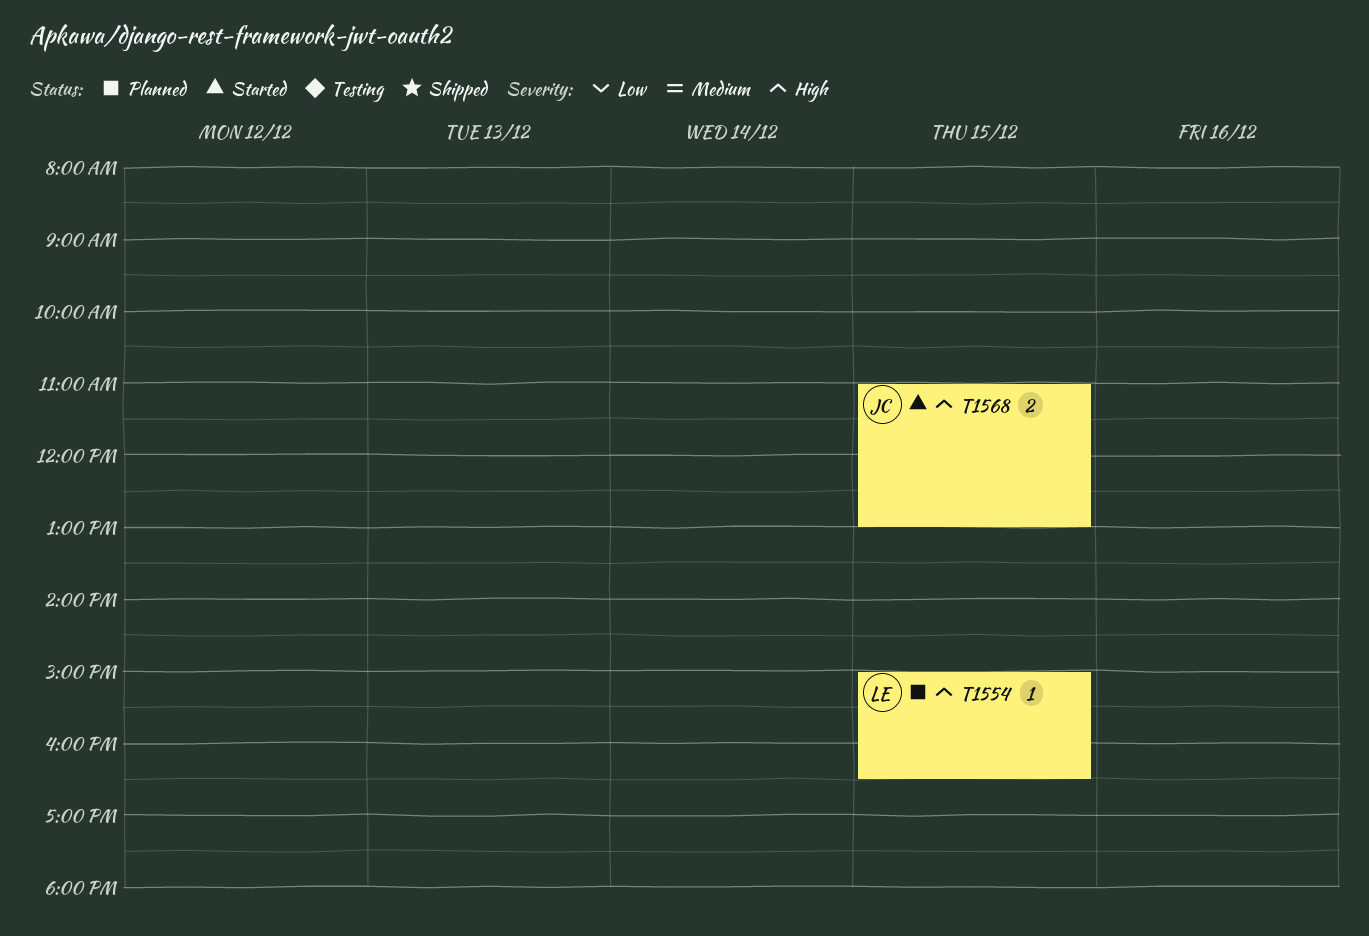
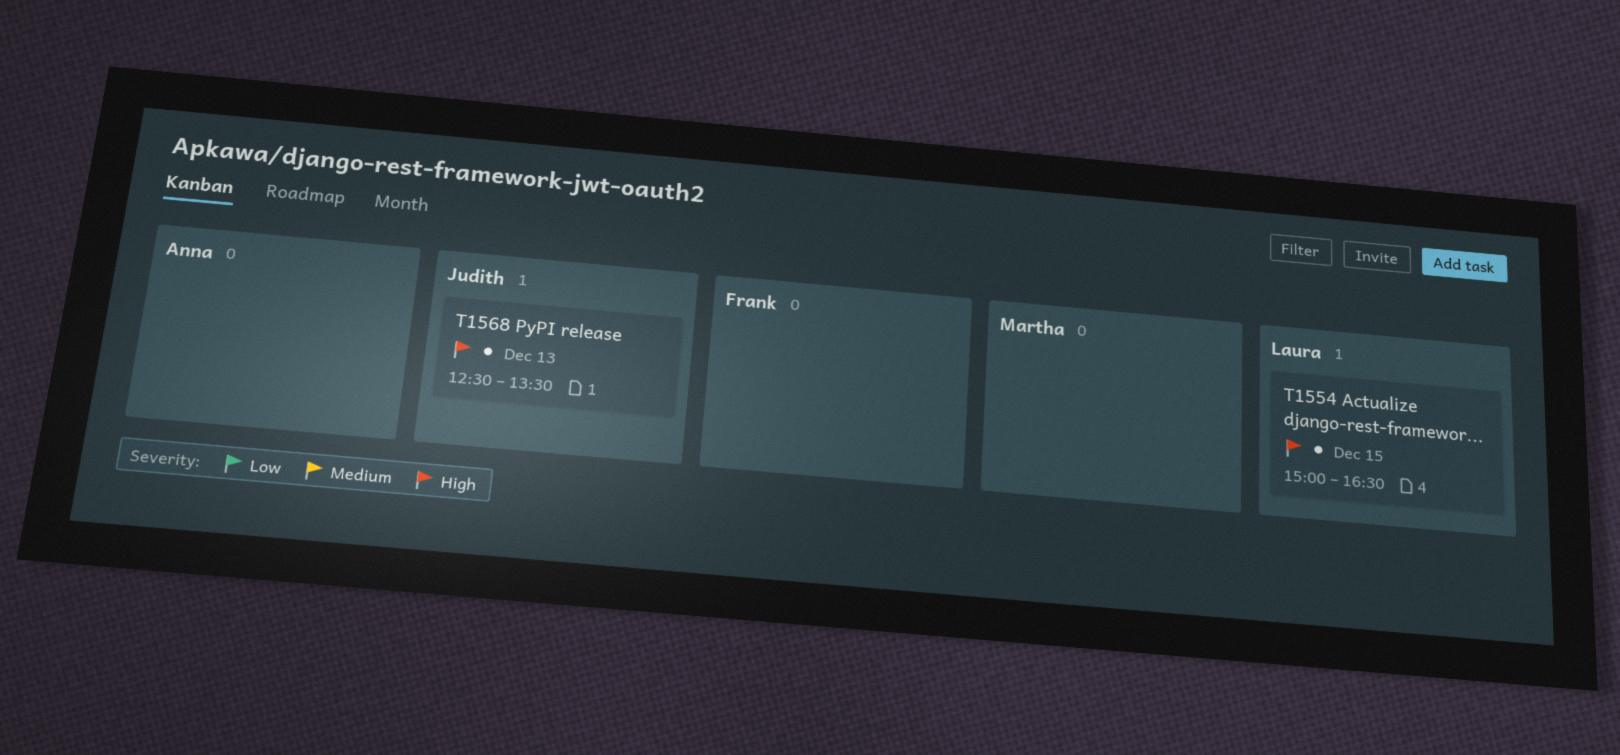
T1568, estimate: 2 -> 1
T1568, day: Dec 15 -> Dec 13
T1568, begins: 11:00 -> 12:30
T1568, ends: 13:00 -> 13:30

